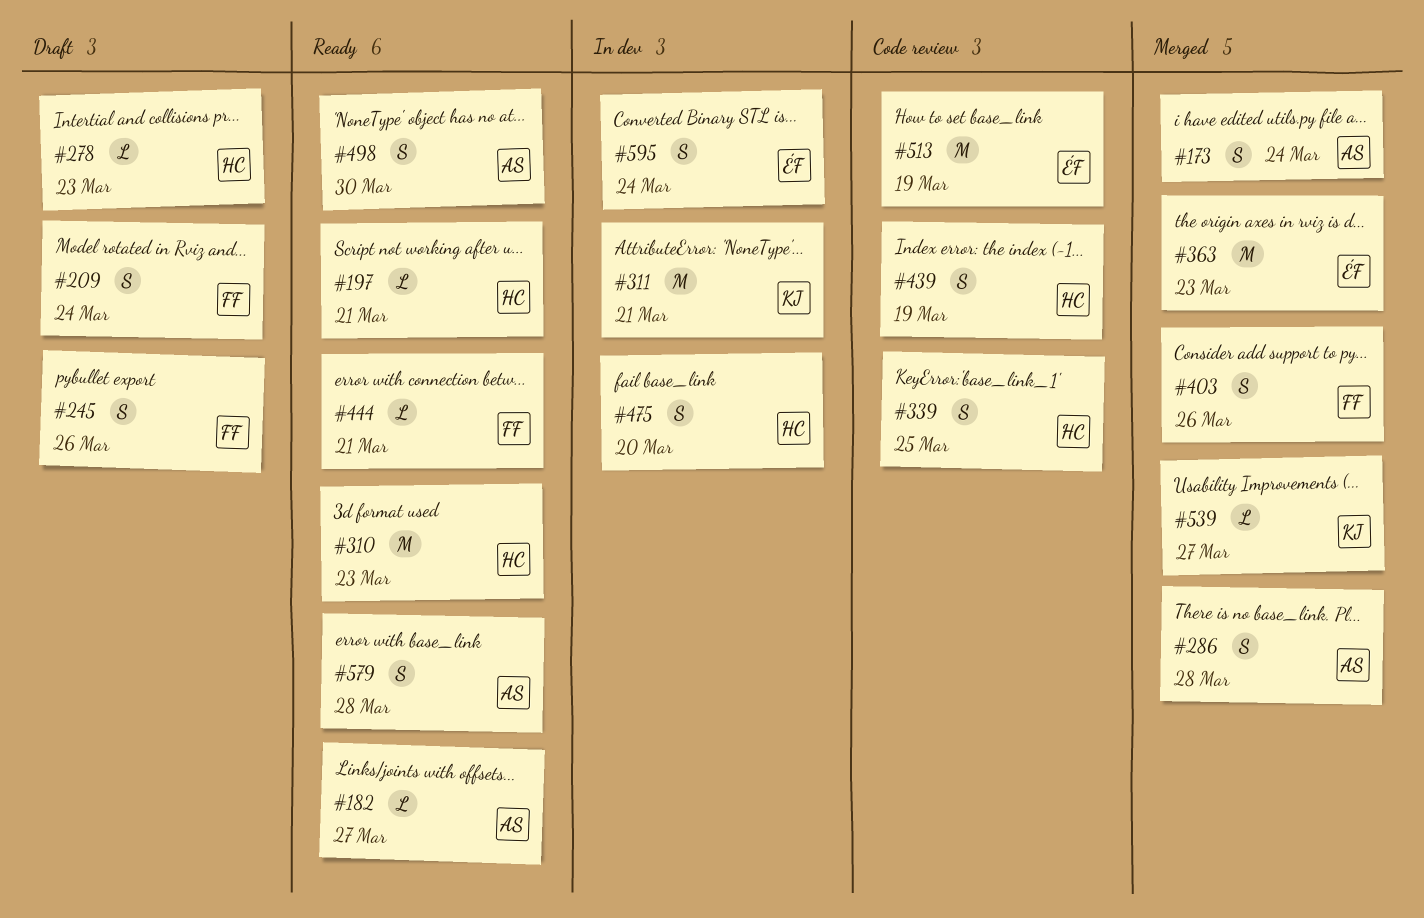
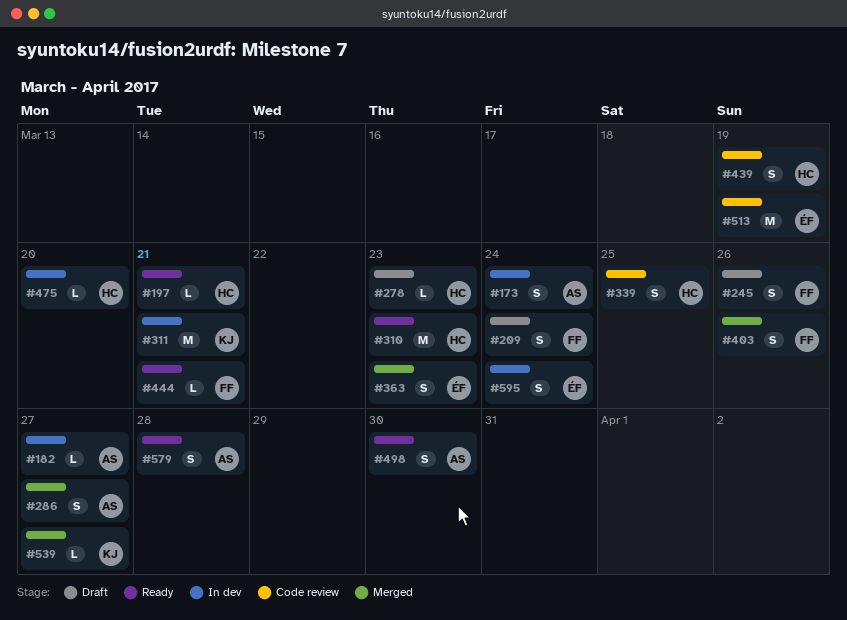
#173, status: Merged -> In dev
#182, status: Ready -> In dev
#286, due: Mar 28 -> Mar 27
#363, estimate: M -> S
#475, estimate: S -> L

